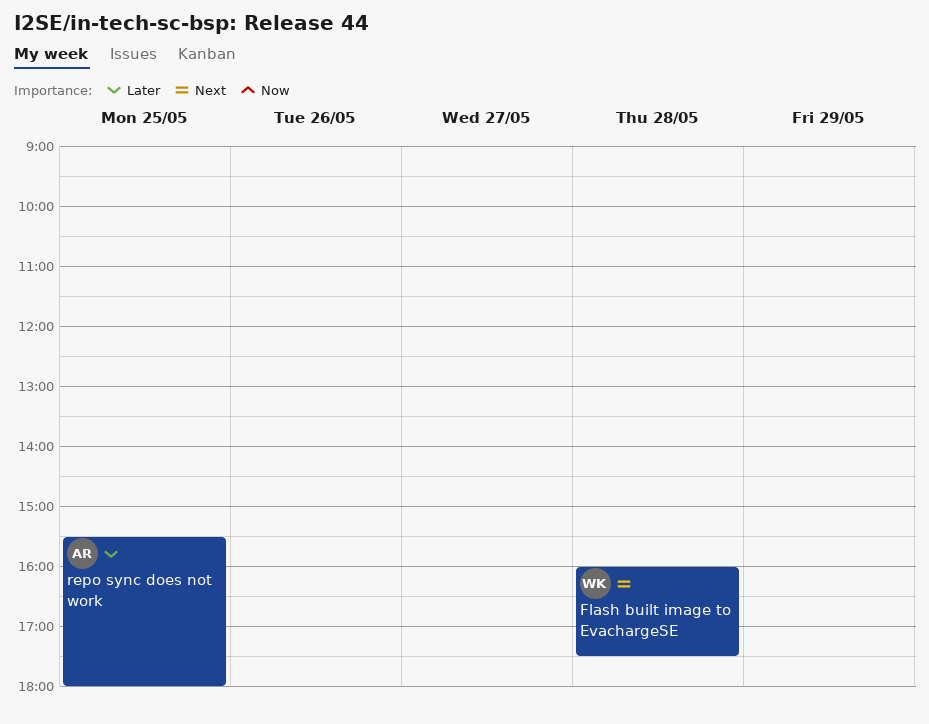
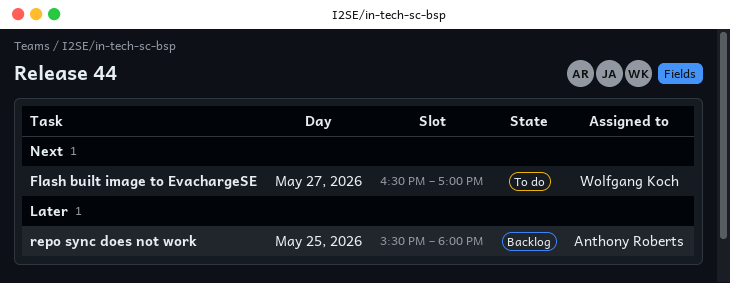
Flash built image to EvachargeSE, day: May 28 -> May 27
Flash built image to EvachargeSE, begins: 16:00 -> 16:30
Flash built image to EvachargeSE, ends: 17:30 -> 17:00

